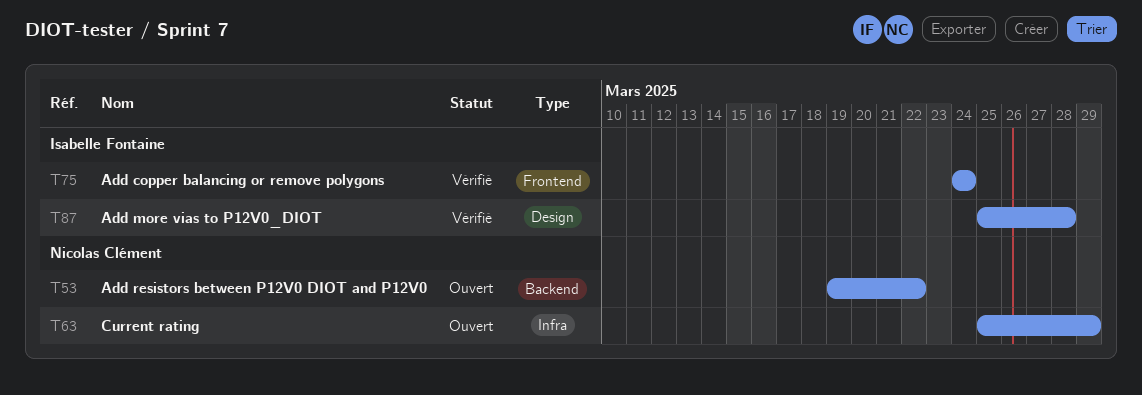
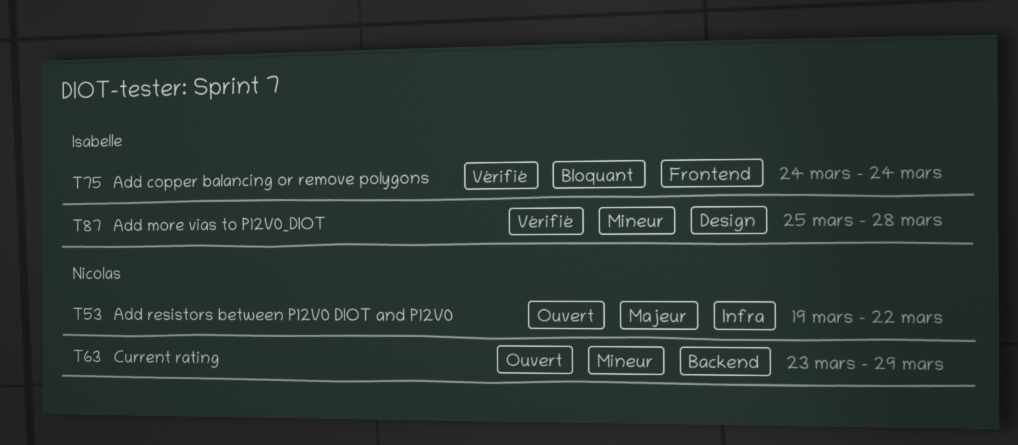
T53, label: Backend -> Infra
T63, label: Infra -> Backend
T63, start: Mar 25 -> Mar 23

